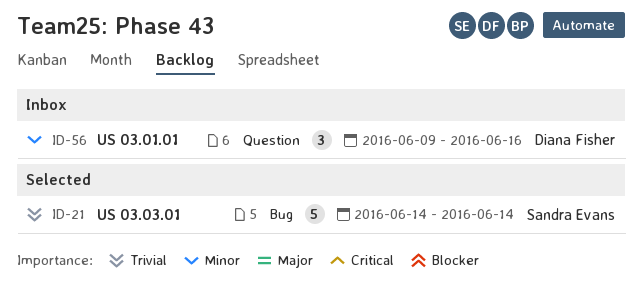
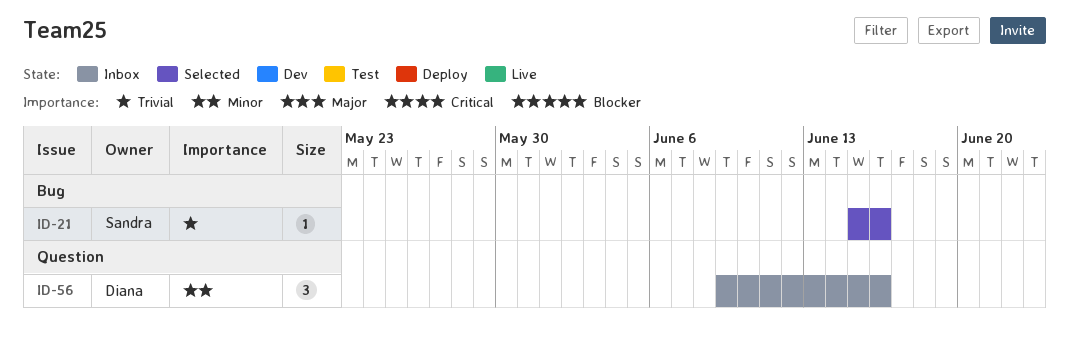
ID-21, estimate: 5 -> 1
ID-21, start: Jun 14 -> Jun 15
ID-21, due: Jun 14 -> Jun 16

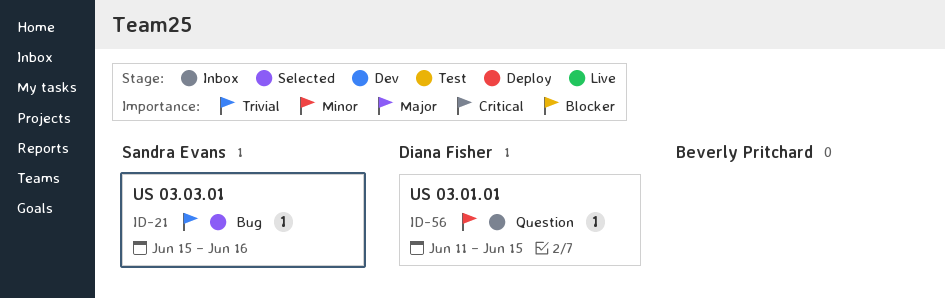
ID-56, estimate: 3 -> 1
ID-56, start: Jun 9 -> Jun 11
ID-56, due: Jun 16 -> Jun 15

